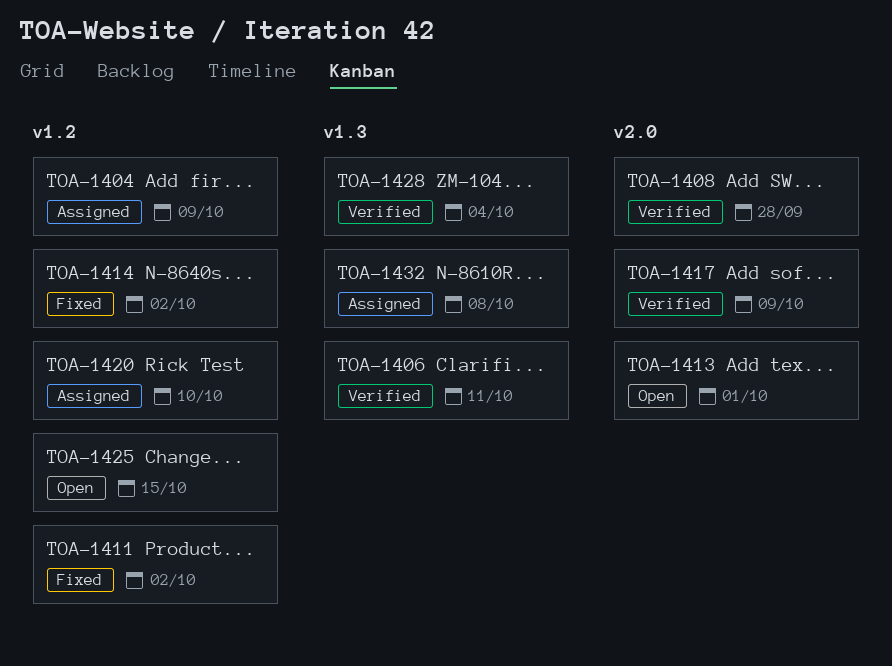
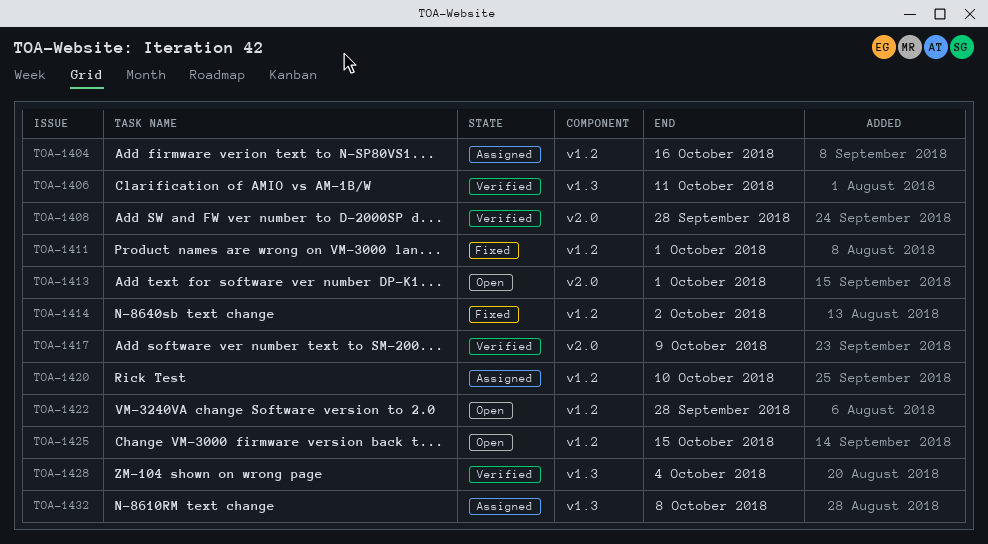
TOA-1404, due: Oct 9 -> Oct 16
TOA-1411, due: Oct 2 -> Oct 1
TOA-1422: none -> present

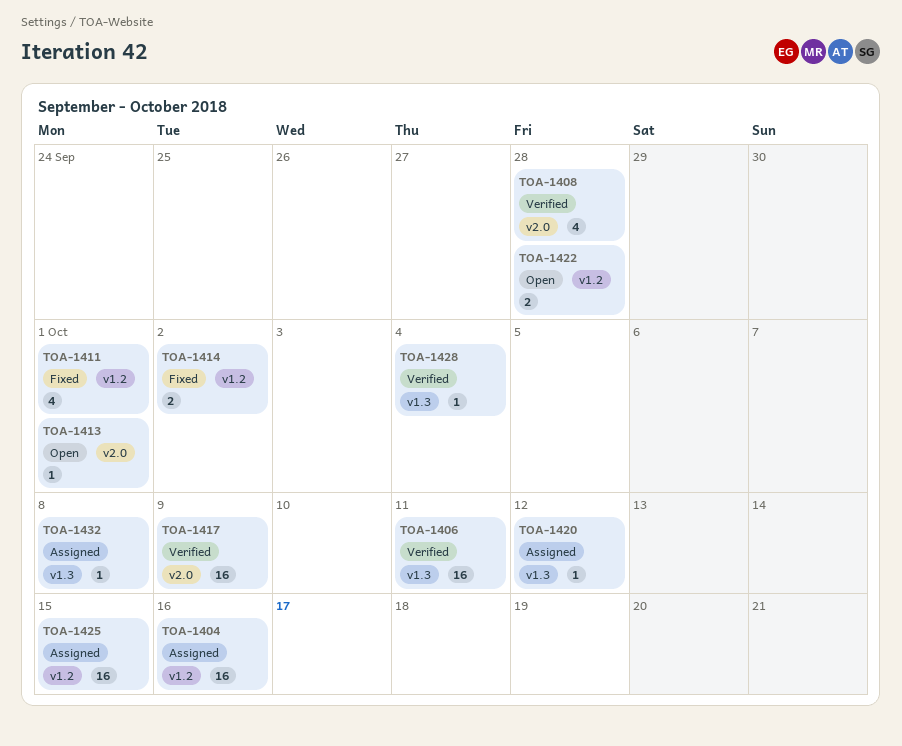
TOA-1420, label: v1.2 -> v1.3
TOA-1420, due: Oct 10 -> Oct 12
TOA-1425, status: Open -> Assigned

